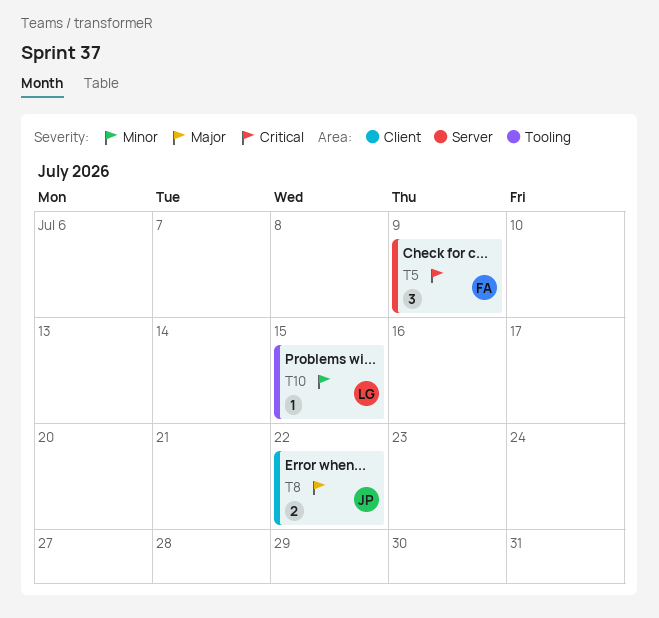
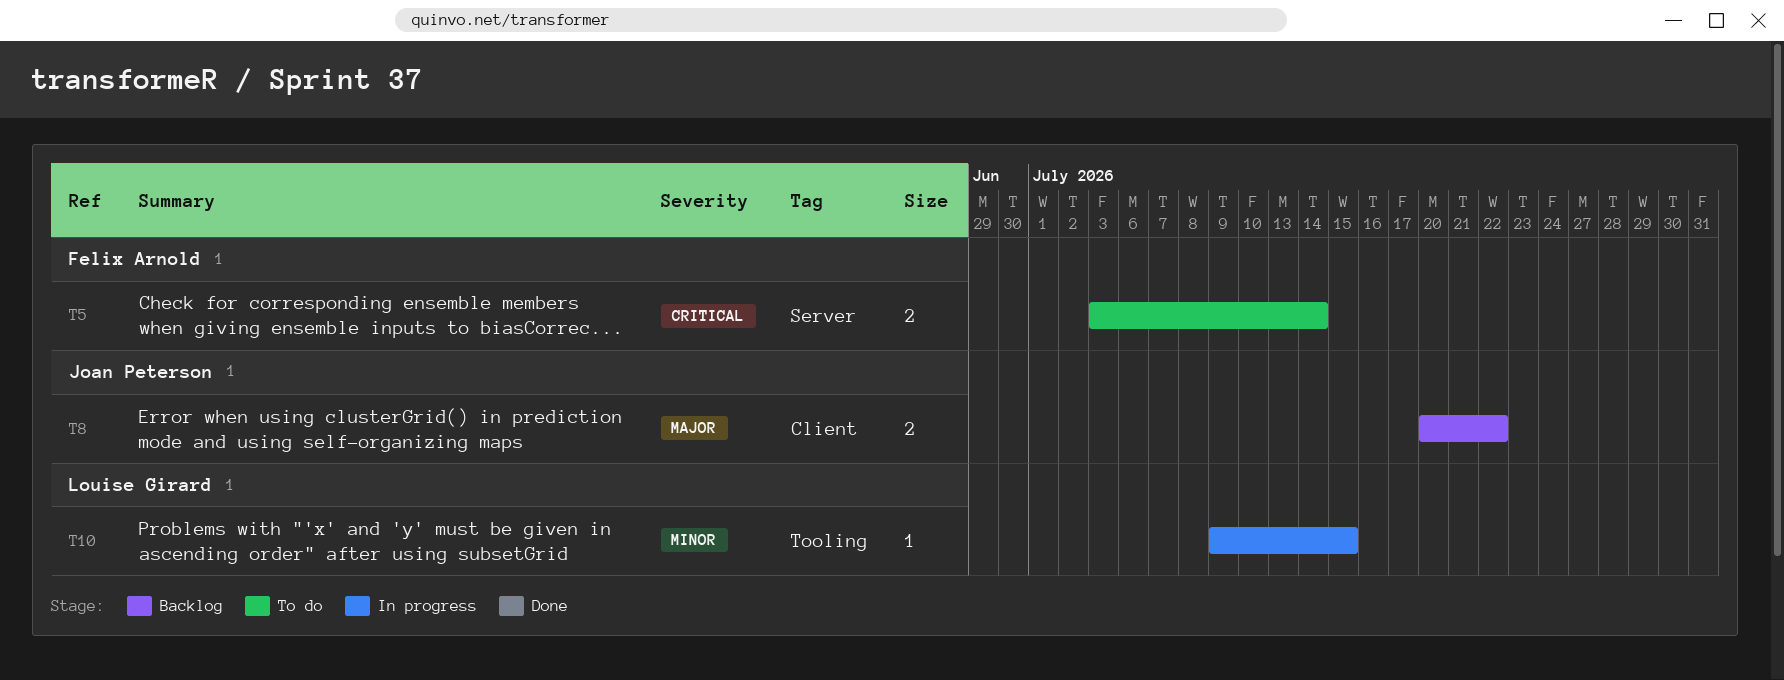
T5, estimate: 3 -> 2
T5, due: Jul 9 -> Jul 14

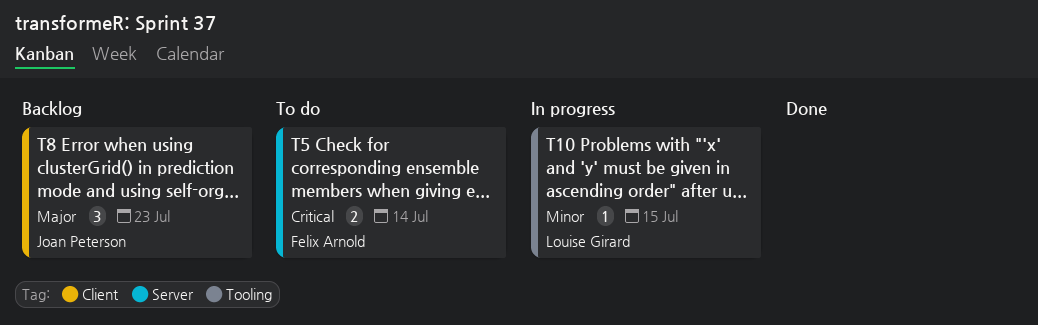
T8, estimate: 2 -> 3
T8, due: Jul 22 -> Jul 23

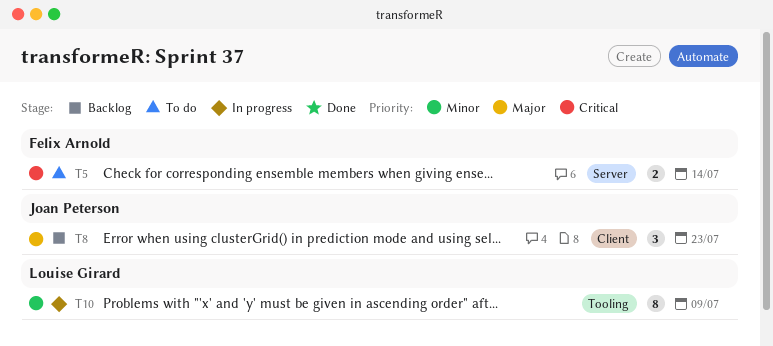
T10, estimate: 1 -> 8
T10, due: Jul 15 -> Jul 9

